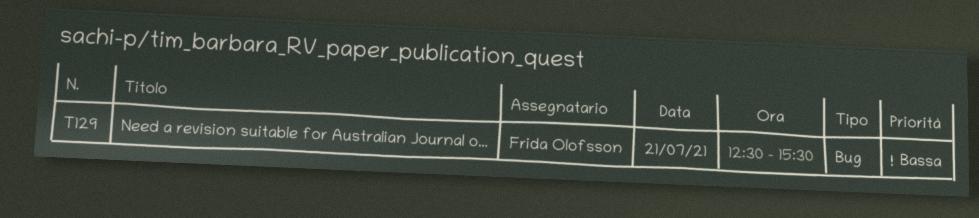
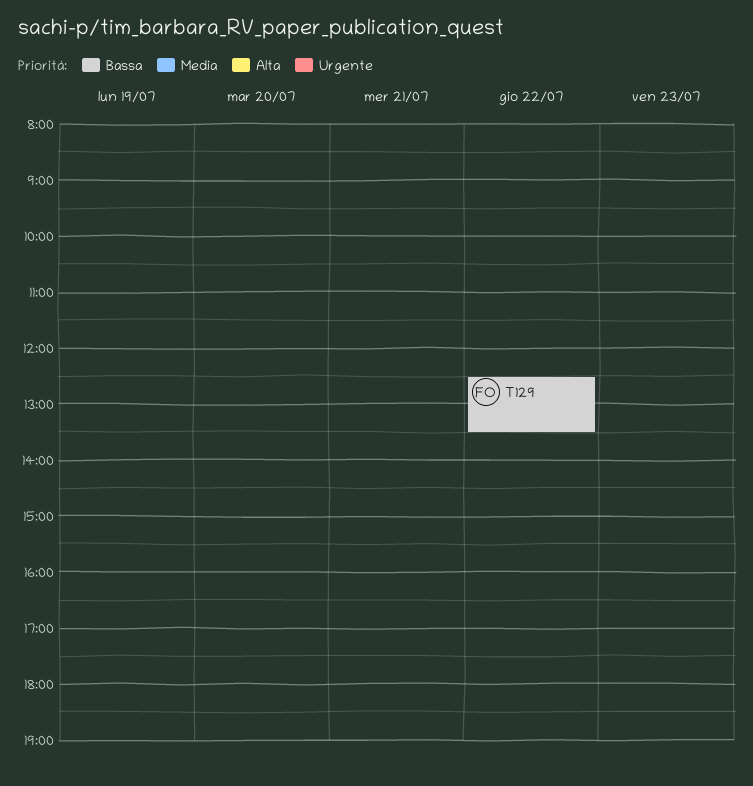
T129, day: Jul 21 -> Jul 22
T129, ends: 15:30 -> 13:30

